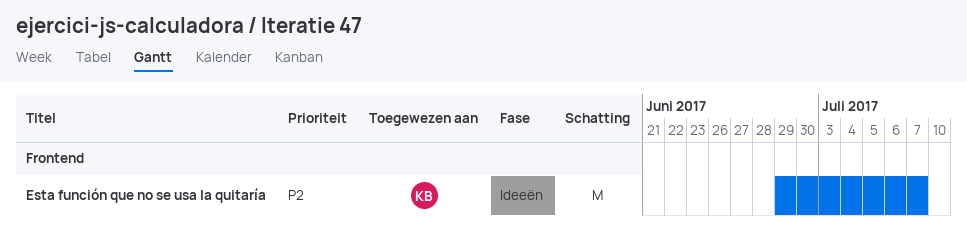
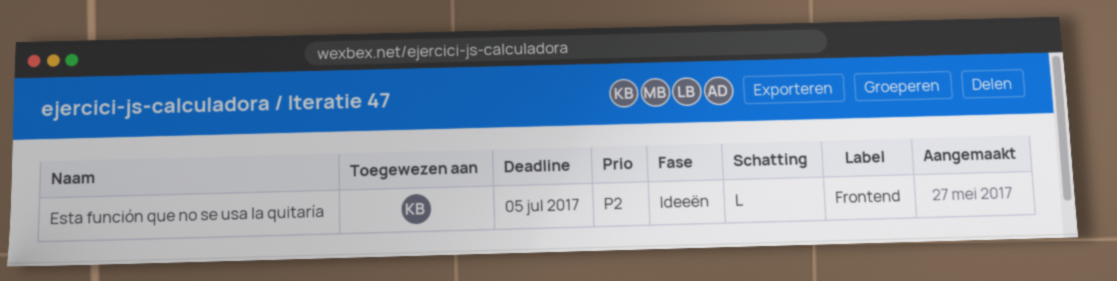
Esta función que no se usa la quitaría, estimate: M -> L
Esta función que no se usa la quitaría, due: Jul 7 -> Jul 5

